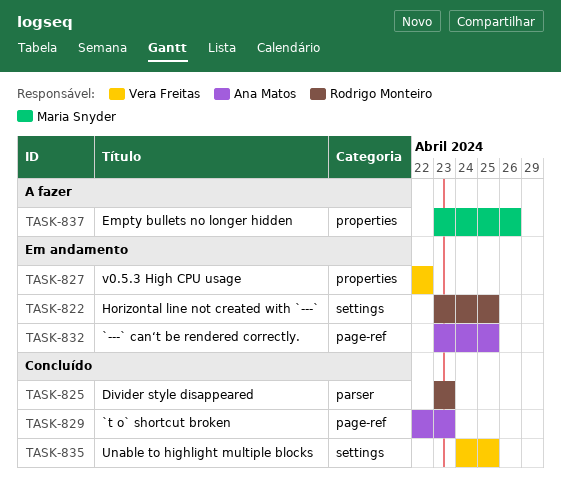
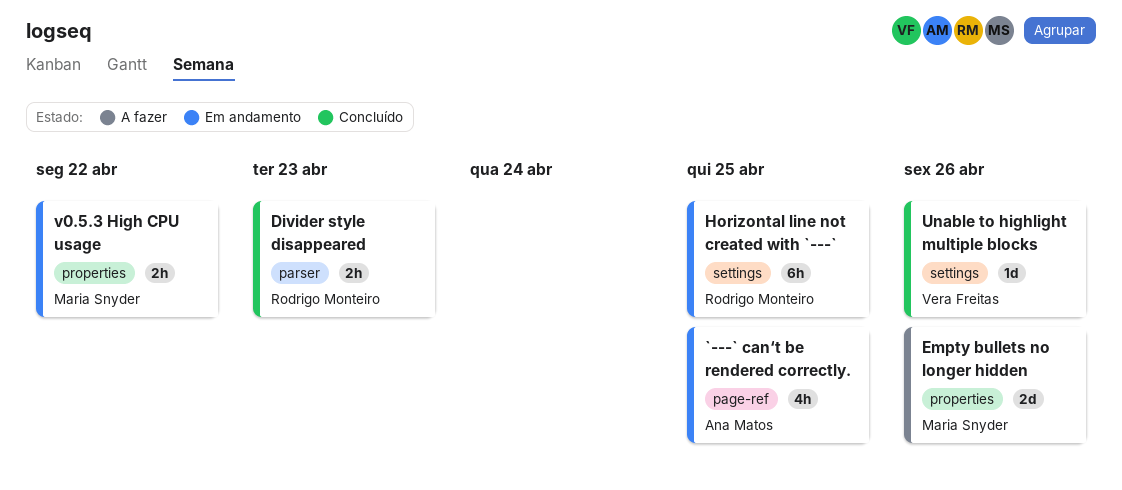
`t o` shortcut broken: present -> none
Unable to highlight multiple blocks, due: Apr 25 -> Apr 26
v0.5.3 High CPU usage, owner: Vera Freitas -> Maria Snyder

